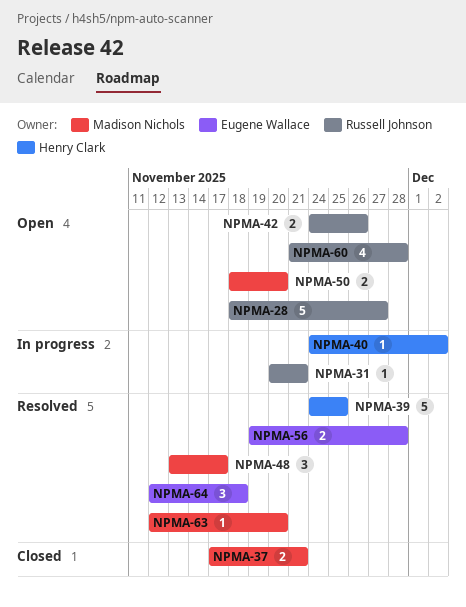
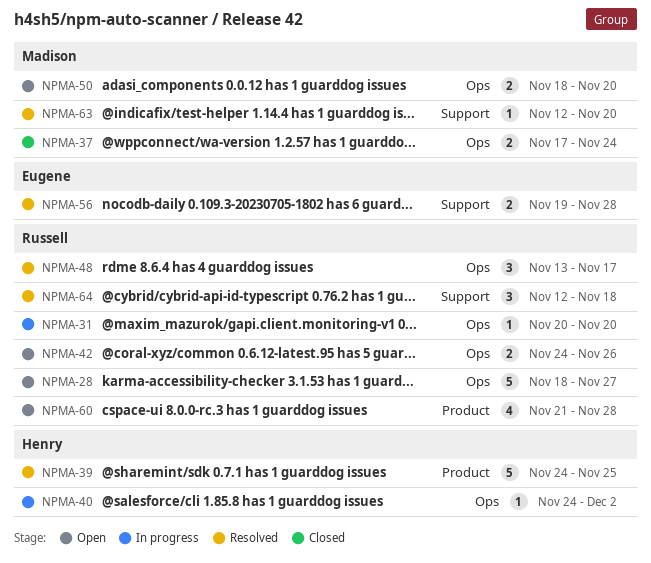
NPMA-31, due: Nov 21 -> Nov 20
NPMA-37, due: Nov 21 -> Nov 24
NPMA-48, owner: Madison Nichols -> Russell Johnson
NPMA-64, owner: Eugene Wallace -> Russell Johnson

